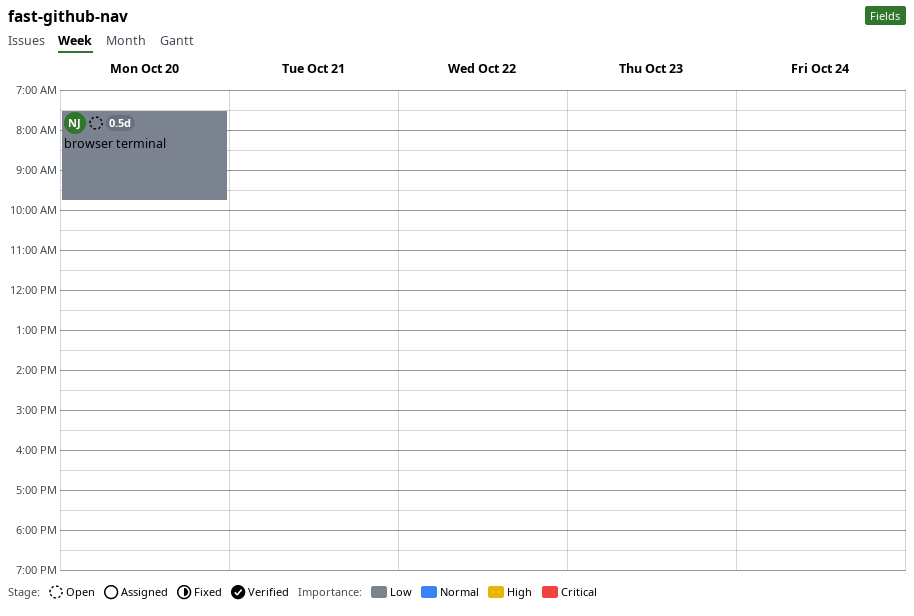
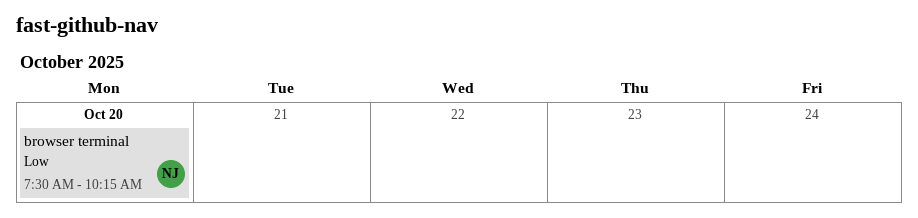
browser terminal, ends: 09:45 -> 10:15

